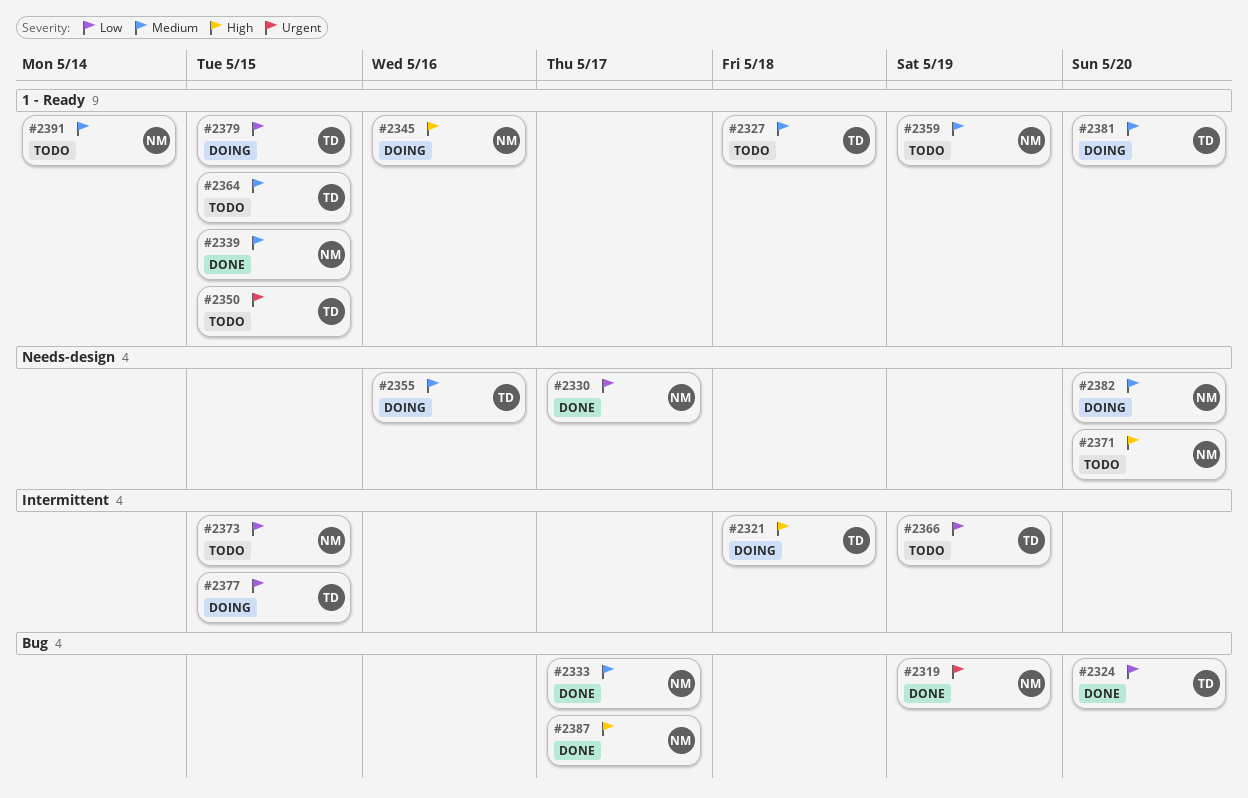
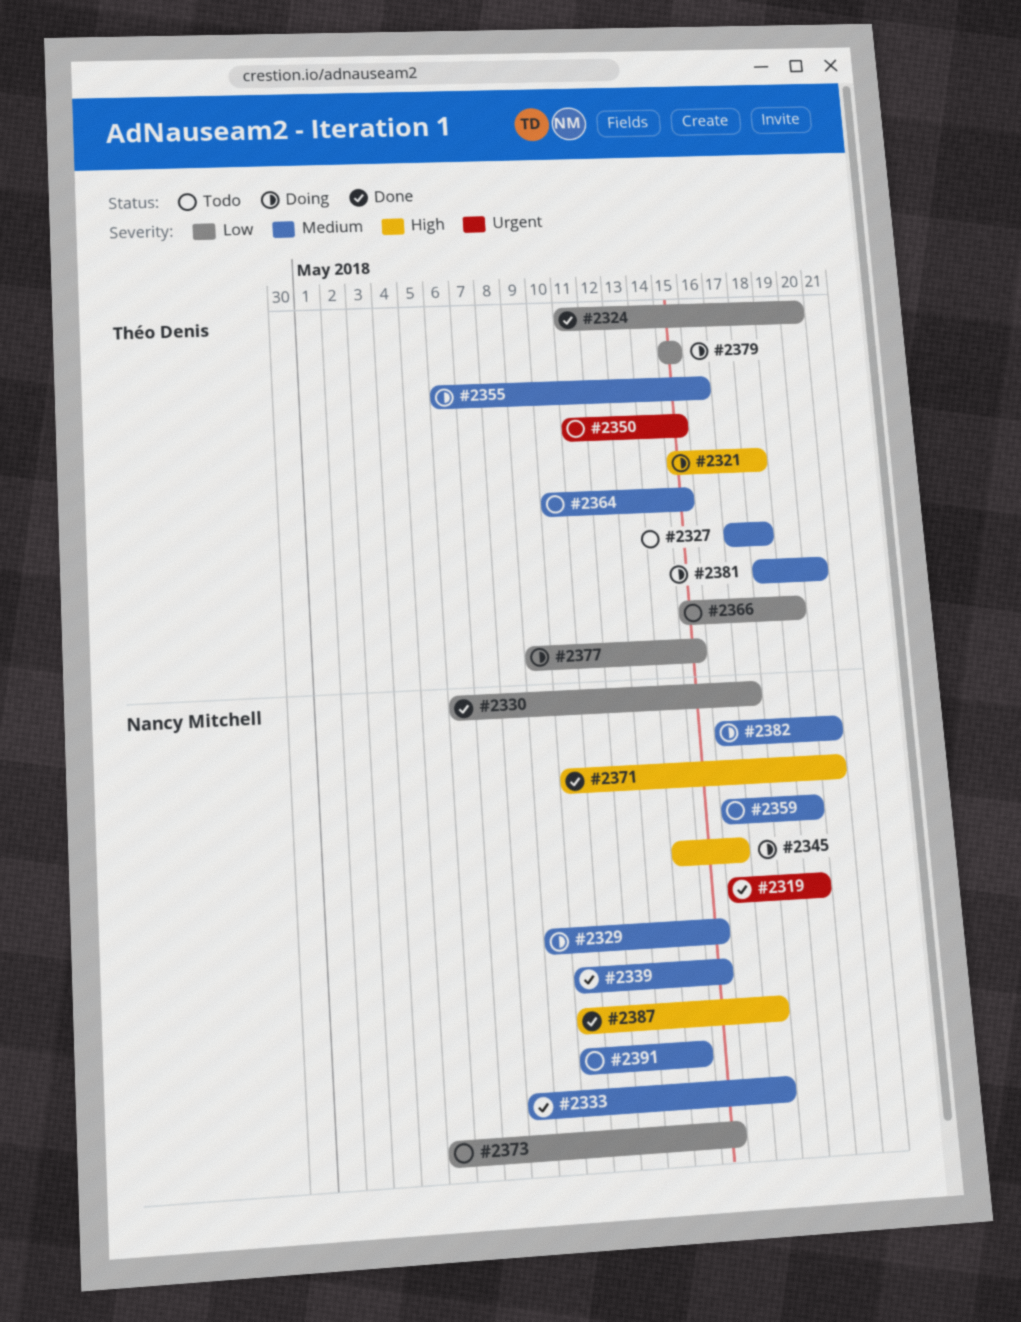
#2329: none -> present
#2371, status: Todo -> Done

